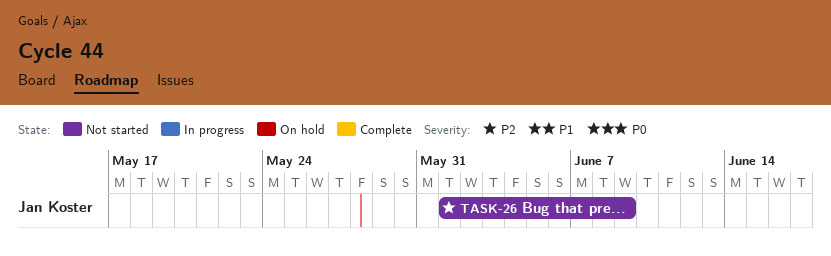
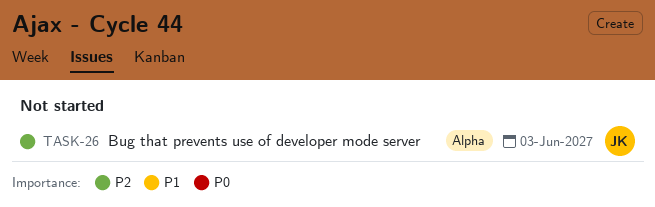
TASK-26, due: Jun 9 -> Jun 3

